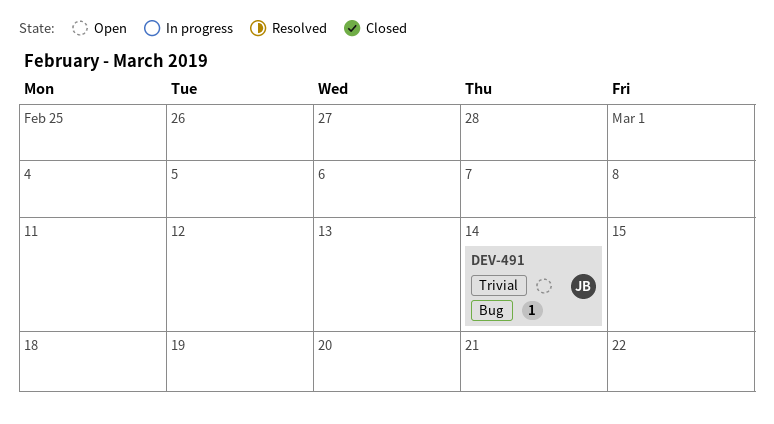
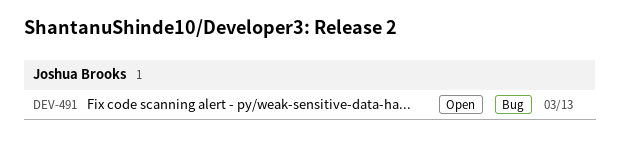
DEV-491, due: Mar 14 -> Mar 13

